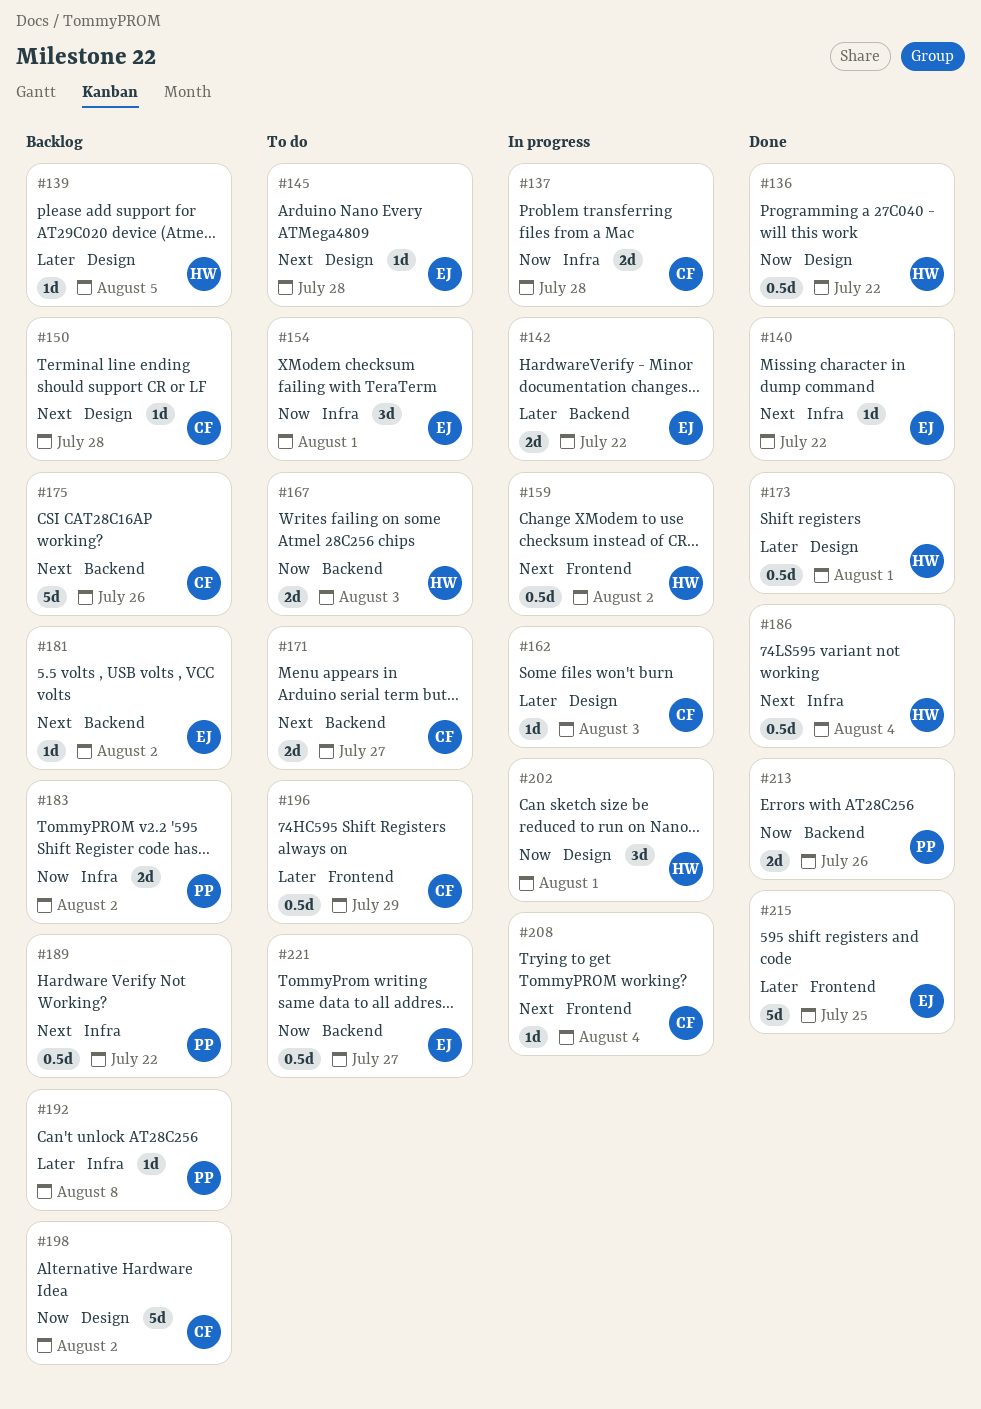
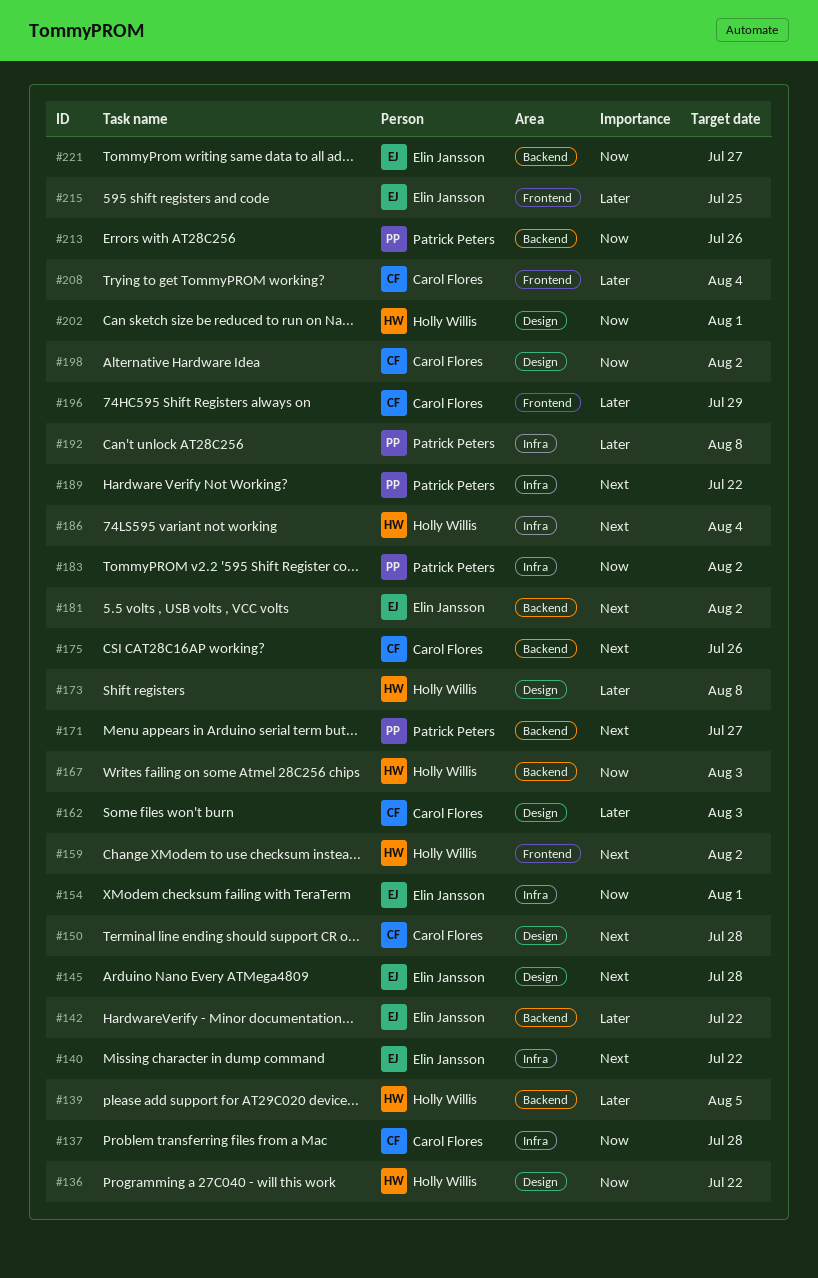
#139, label: Design -> Backend
#171, owner: Carol Flores -> Patrick Peters
#173, due: Aug 1 -> Aug 8
#208, priority: Next -> Later

